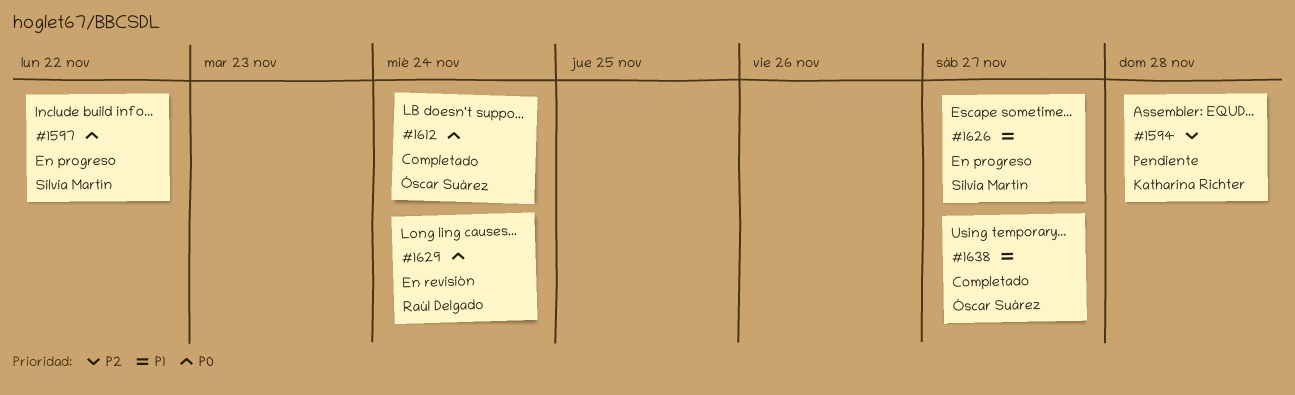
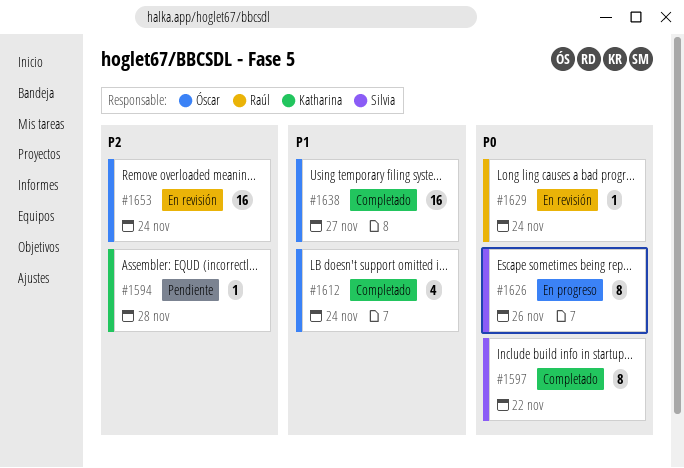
#1597, status: En progreso -> Completado
#1612, priority: P0 -> P1
#1626, priority: P1 -> P0
#1626, due: Nov 27 -> Nov 26
#1653: none -> present

